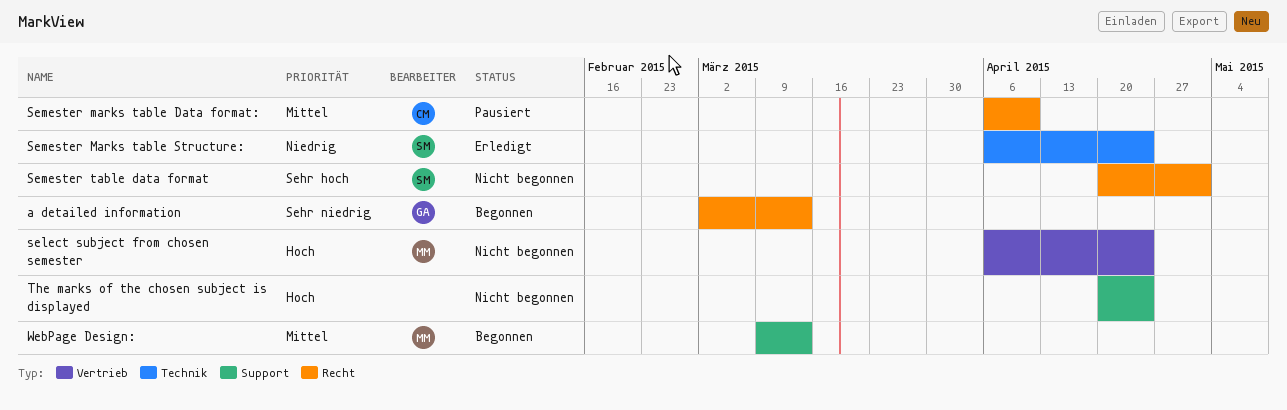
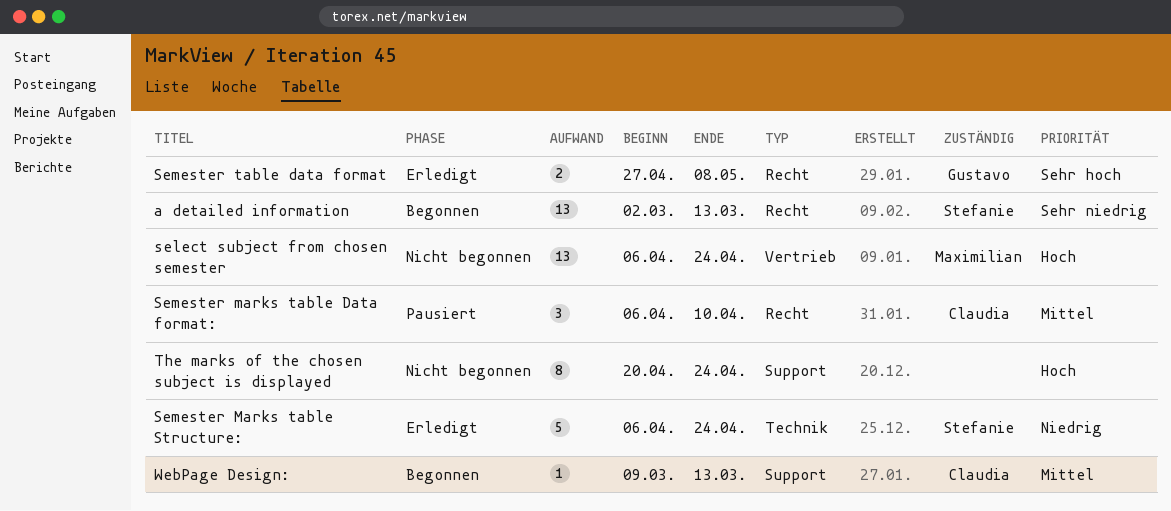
a detailed information, owner: Gustavo -> Stefanie
Semester table data format, status: Nicht begonnen -> Erledigt
Semester table data format, owner: Stefanie -> Gustavo
Semester table data format, start: Apr 20 -> Apr 27
Semester table data format, due: May 1 -> May 8
WebPage Design:, owner: Maximilian -> Claudia

